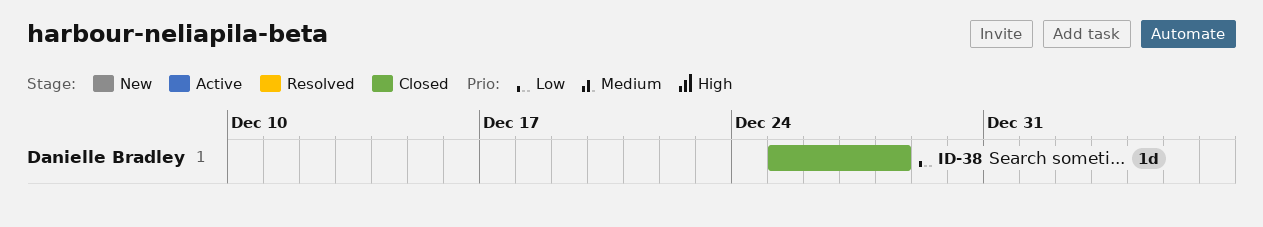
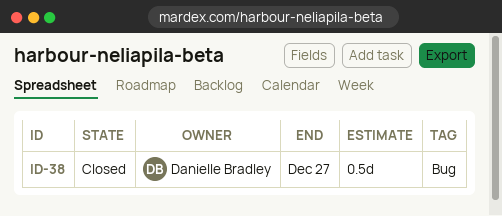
ID-38, estimate: 1d -> 0.5d
ID-38, due: Dec 28 -> Dec 27

